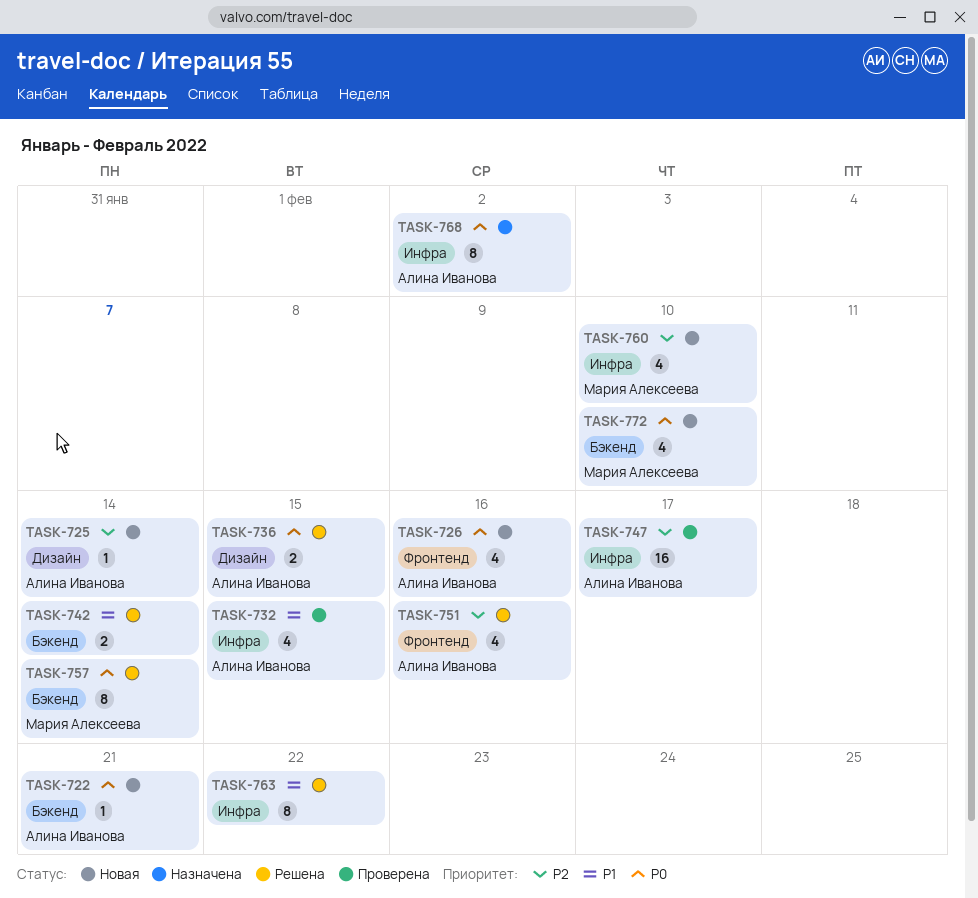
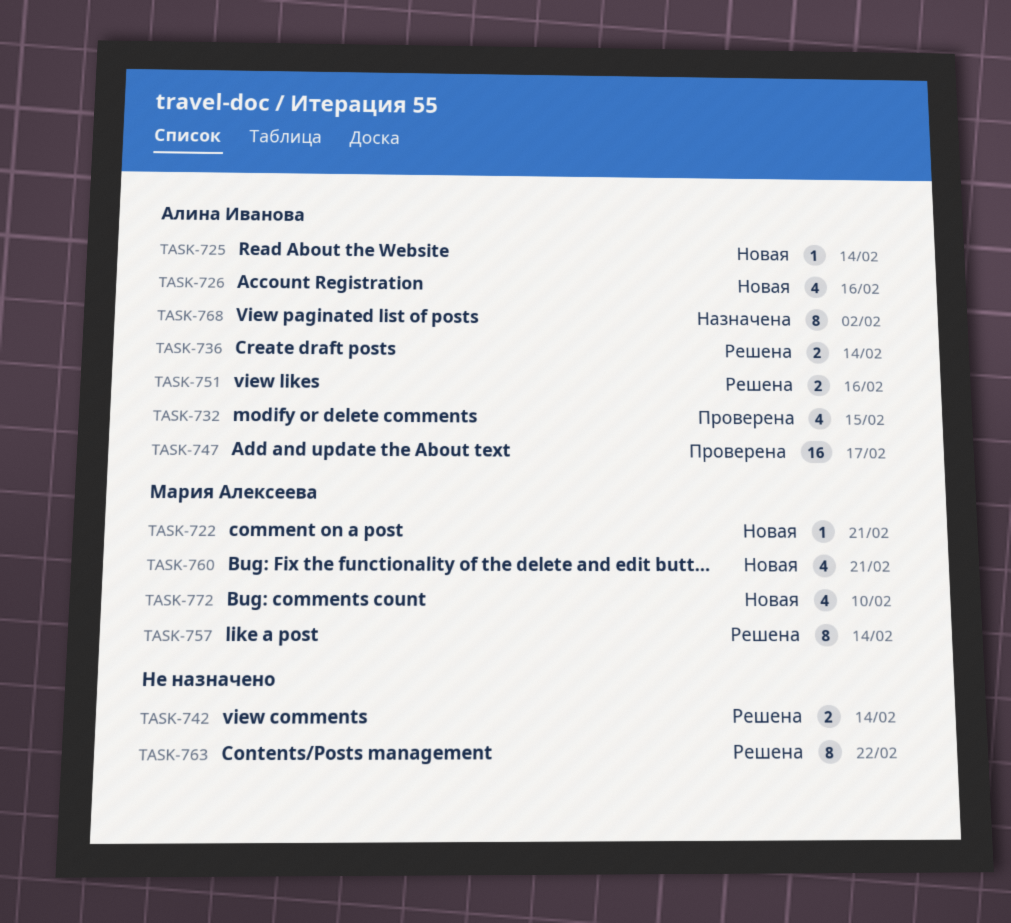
TASK-722, owner: Алина Иванова -> Мария Алексеева
TASK-736, due: Feb 15 -> Feb 14
TASK-751, estimate: 4 -> 2
TASK-760, due: Feb 10 -> Feb 21

